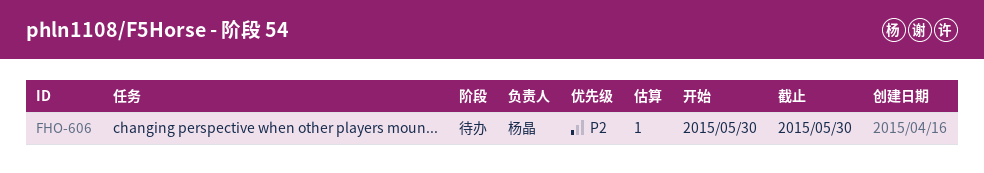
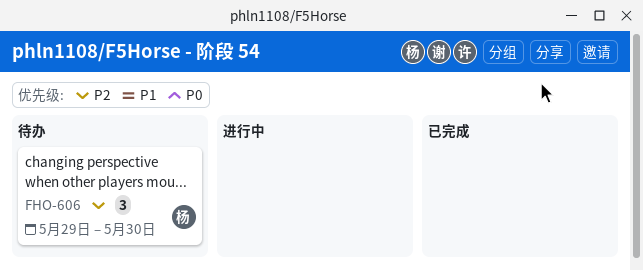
FHO-606, estimate: 1 -> 3
FHO-606, start: May 30 -> May 29

